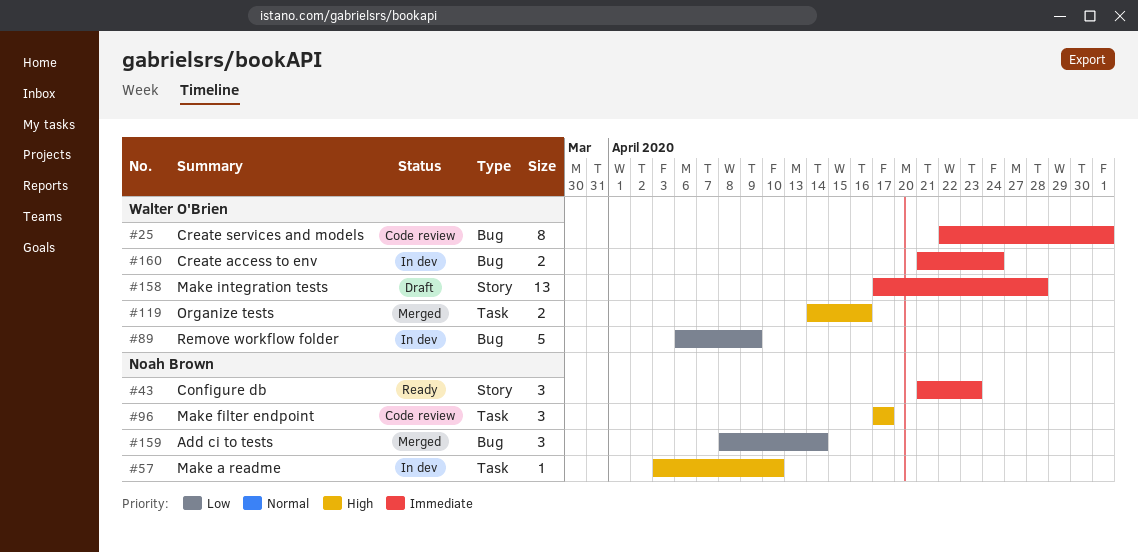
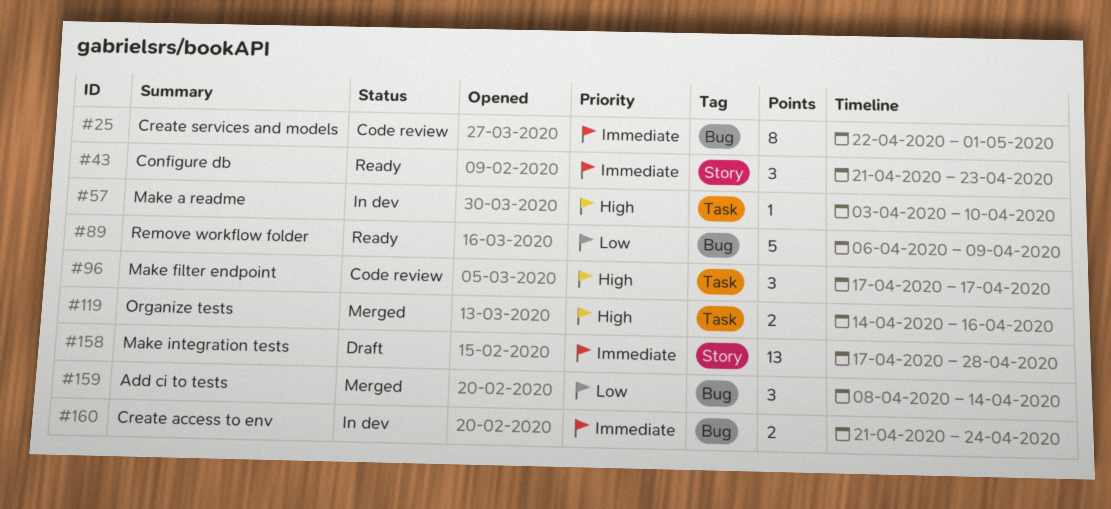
#89, status: In dev -> Ready

